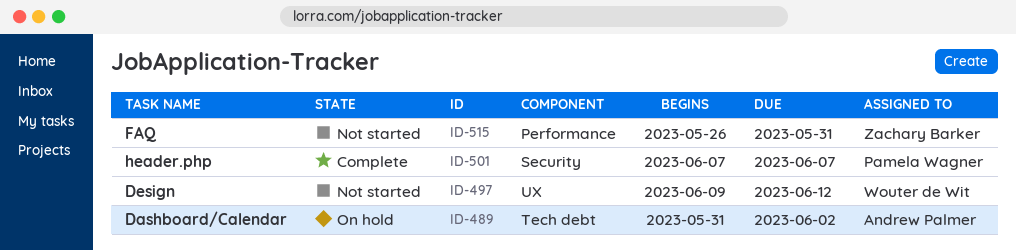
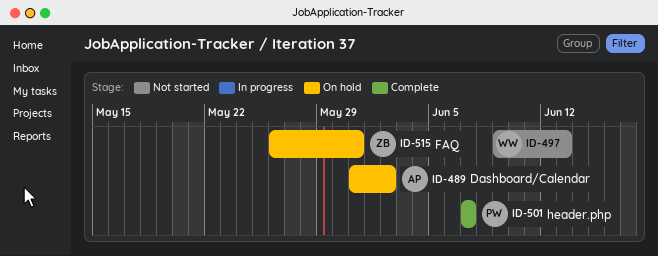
ID-497, due: Jun 12 -> Jun 13
ID-515, status: Not started -> On hold

